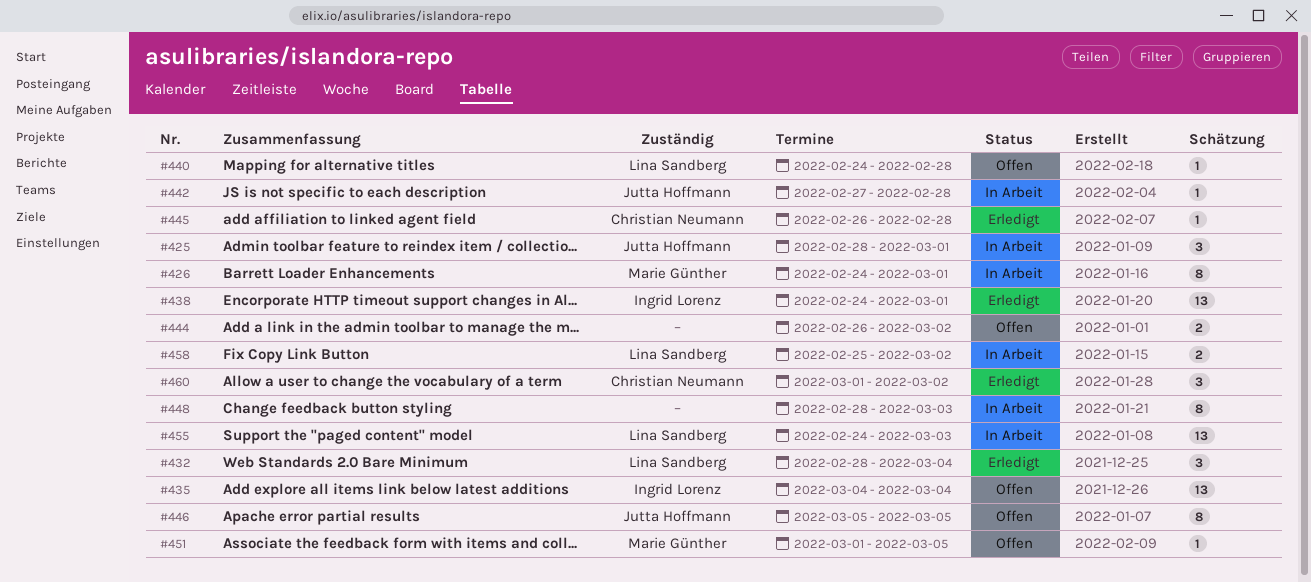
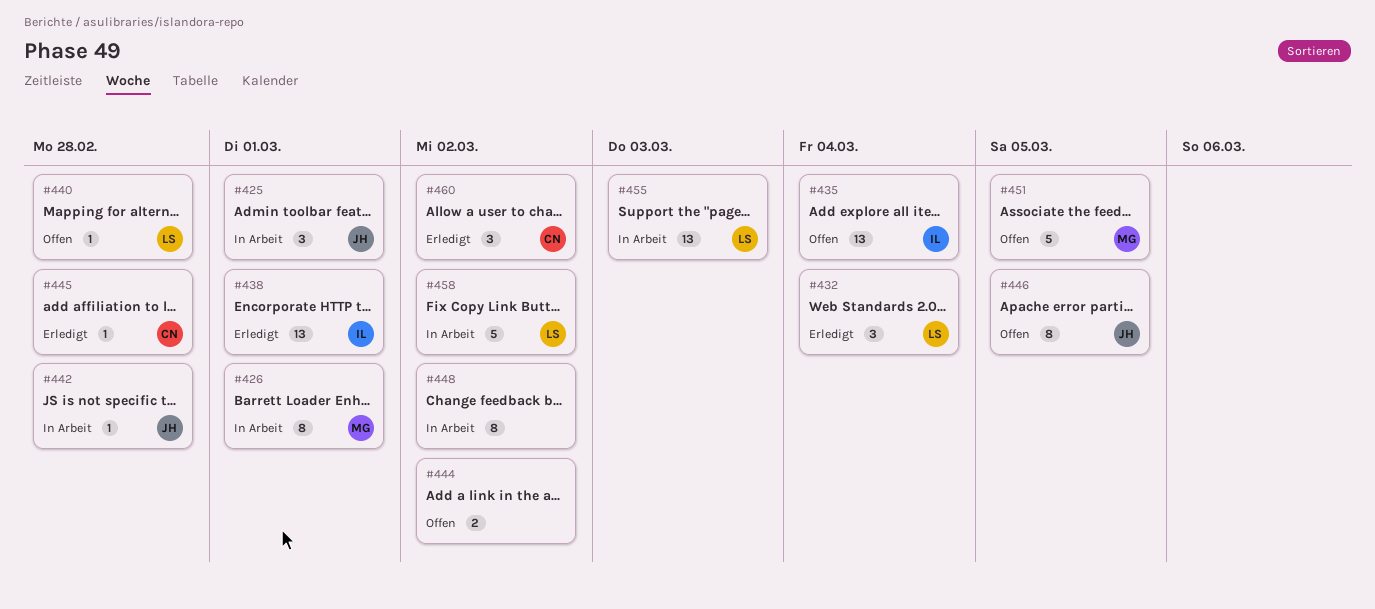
#448, due: Mar 3 -> Mar 2
#451, estimate: 1 -> 5
#458, estimate: 2 -> 5

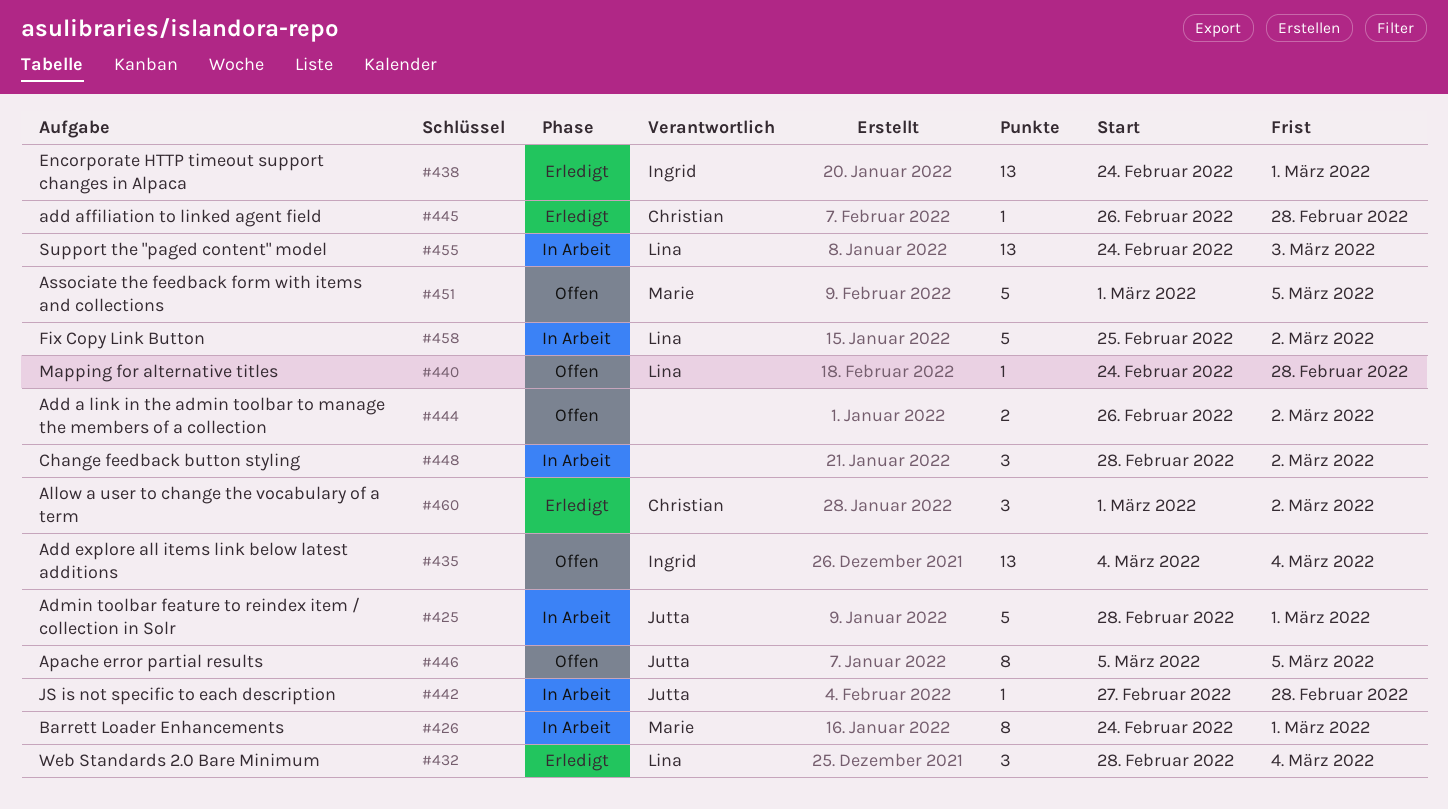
#425, estimate: 3 -> 5
#448, estimate: 8 -> 3

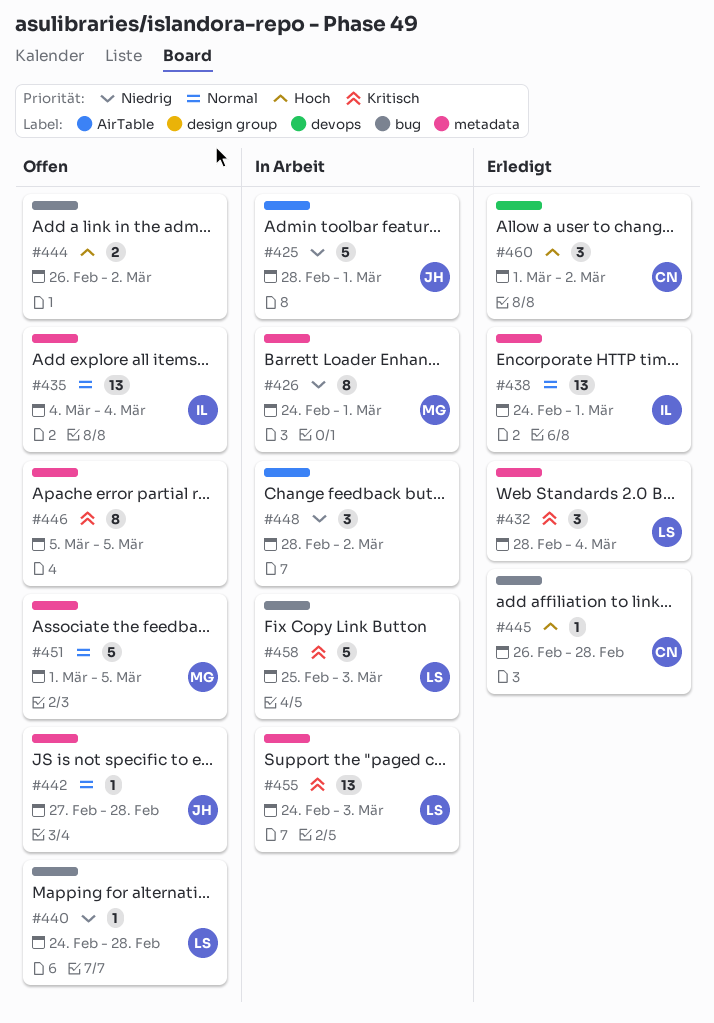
#442, status: In Arbeit -> Offen
#446, owner: Jutta -> none
#458, due: Mar 2 -> Mar 3

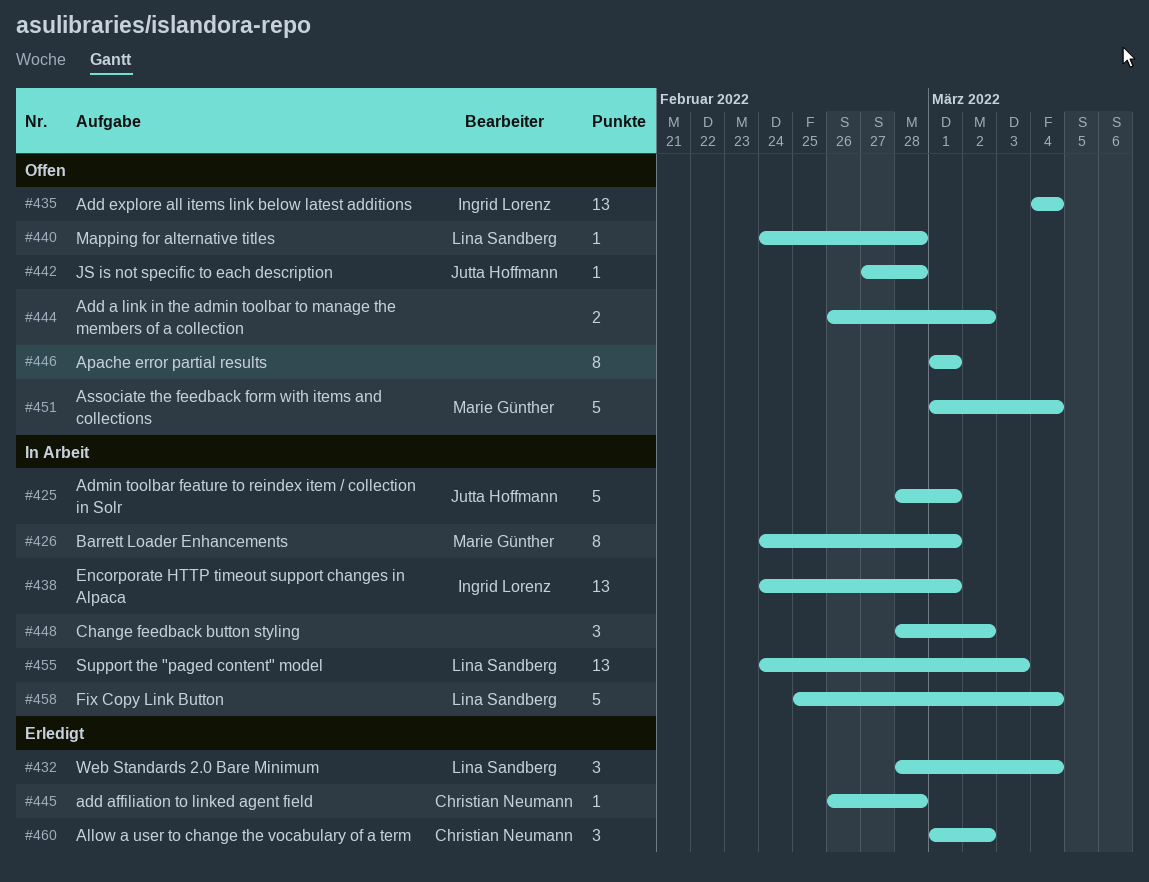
#438, status: Erledigt -> In Arbeit
#446, start: Mar 5 -> Mar 1
#446, due: Mar 5 -> Mar 1
#451, due: Mar 5 -> Mar 4
#458, due: Mar 3 -> Mar 4

